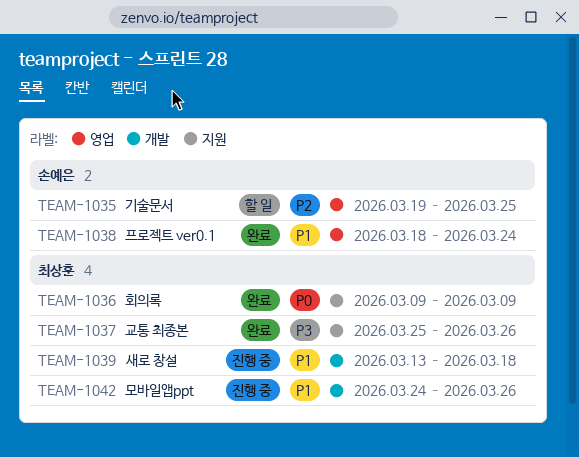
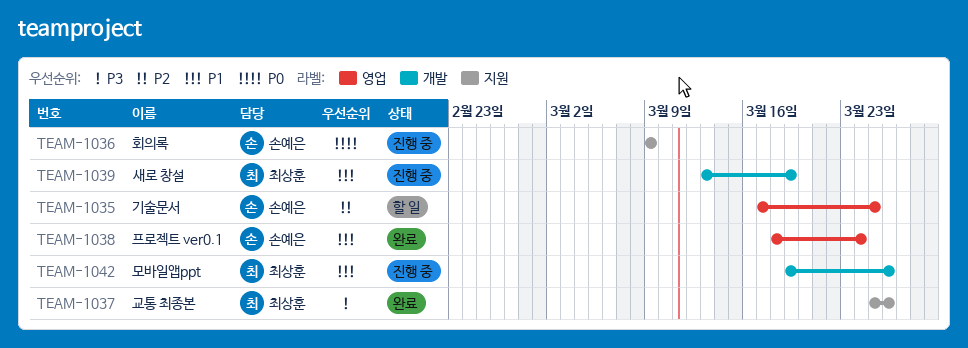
TEAM-1035, start: Mar 19 -> Mar 17
TEAM-1036, status: 완료 -> 진행 중
TEAM-1036, owner: 최상훈 -> 손예은
TEAM-1039, due: Mar 18 -> Mar 19
TEAM-1042, start: Mar 24 -> Mar 19

